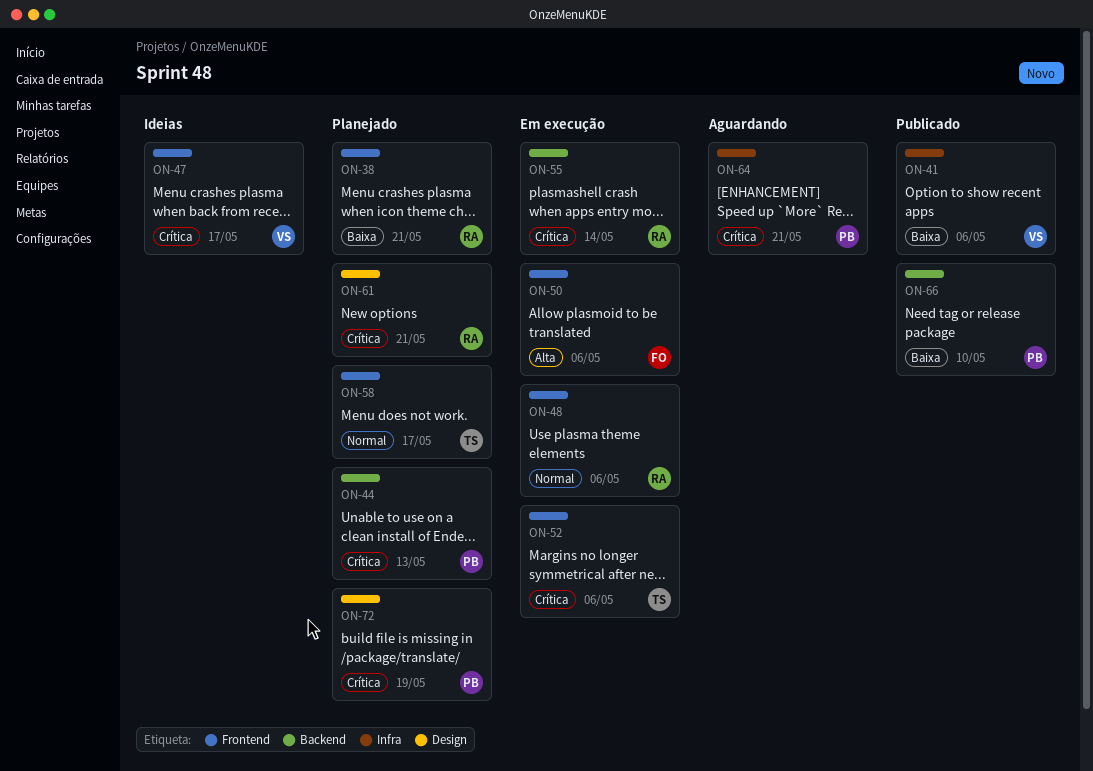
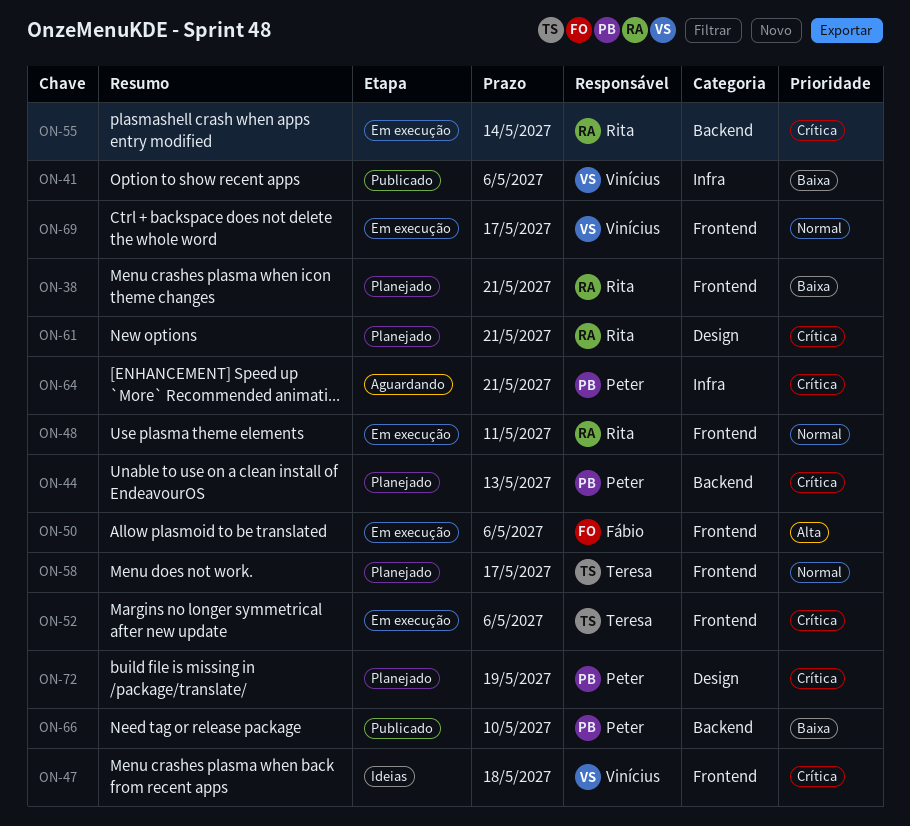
ON-47, due: May 17 -> May 18
ON-48, due: May 6 -> May 11
ON-69: none -> present

